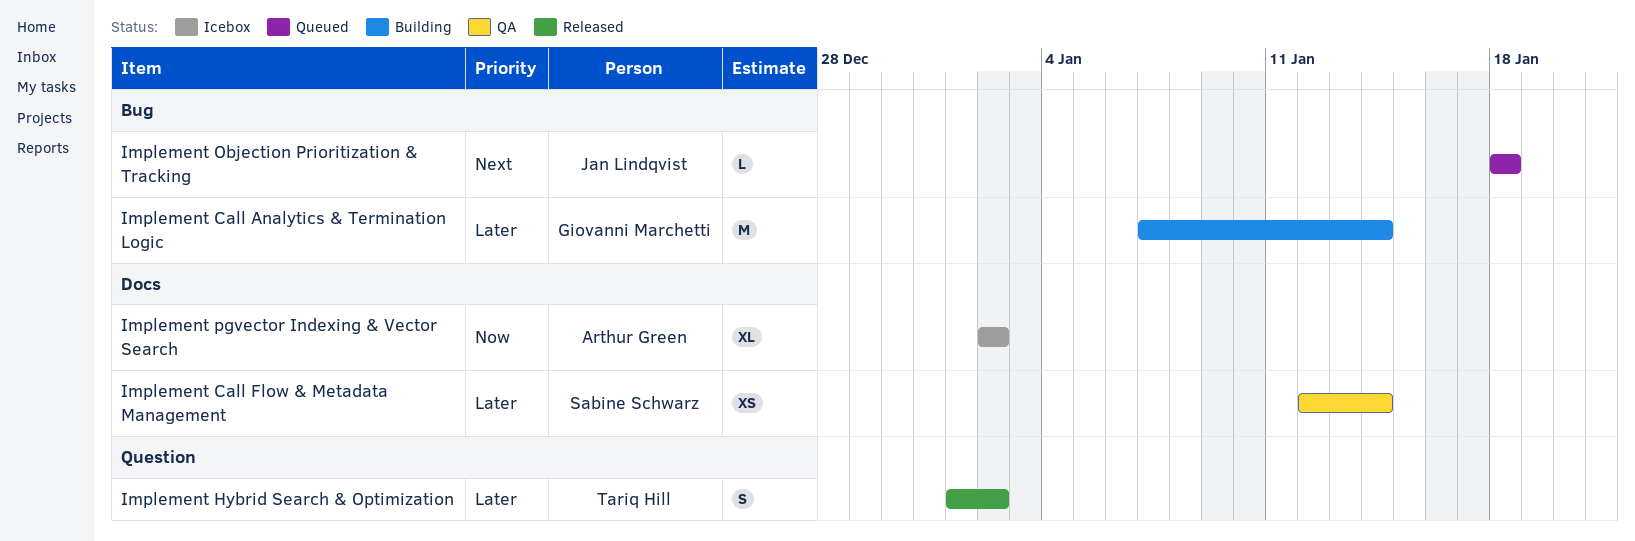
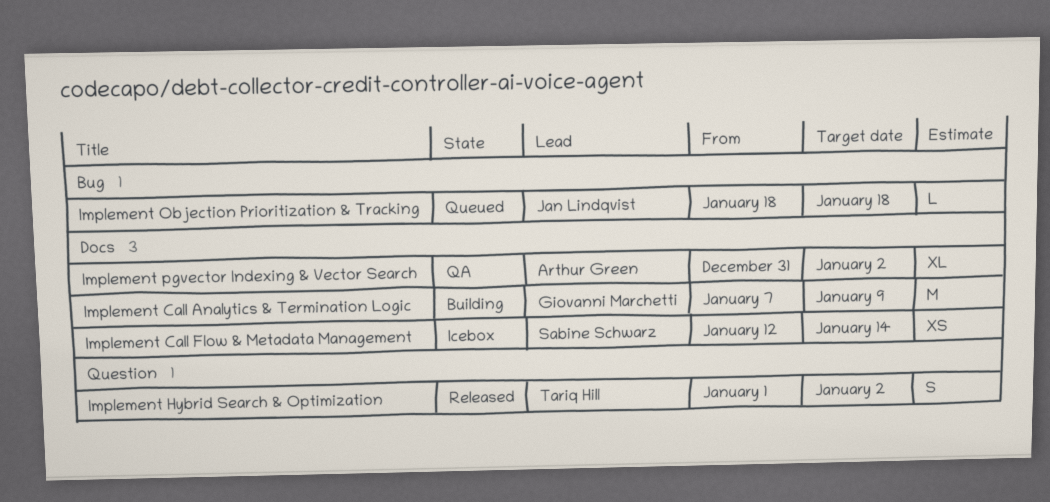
Implement Call Analytics & Termination Logic, label: Bug -> Docs
Implement Call Analytics & Termination Logic, due: Jan 14 -> Jan 9
Implement Call Flow & Metadata Management, status: QA -> Icebox
Implement pgvector Indexing & Vector Search, status: Icebox -> QA
Implement pgvector Indexing & Vector Search, start: Jan 2 -> Dec 31

